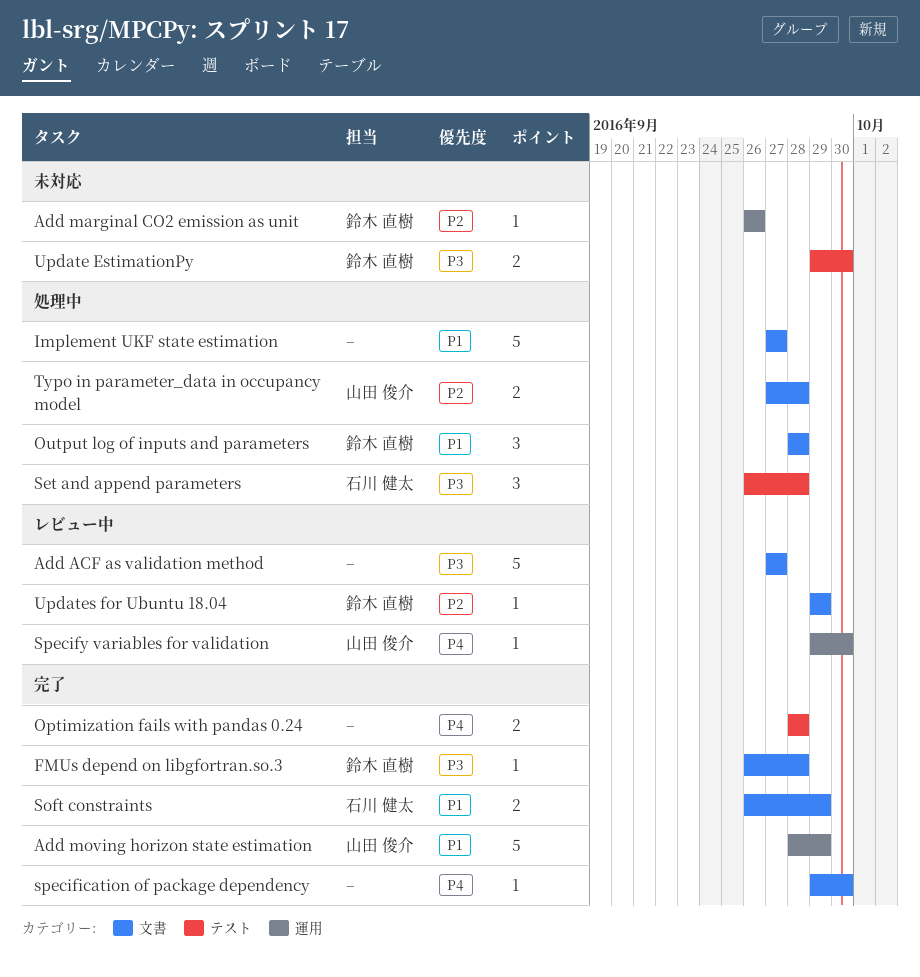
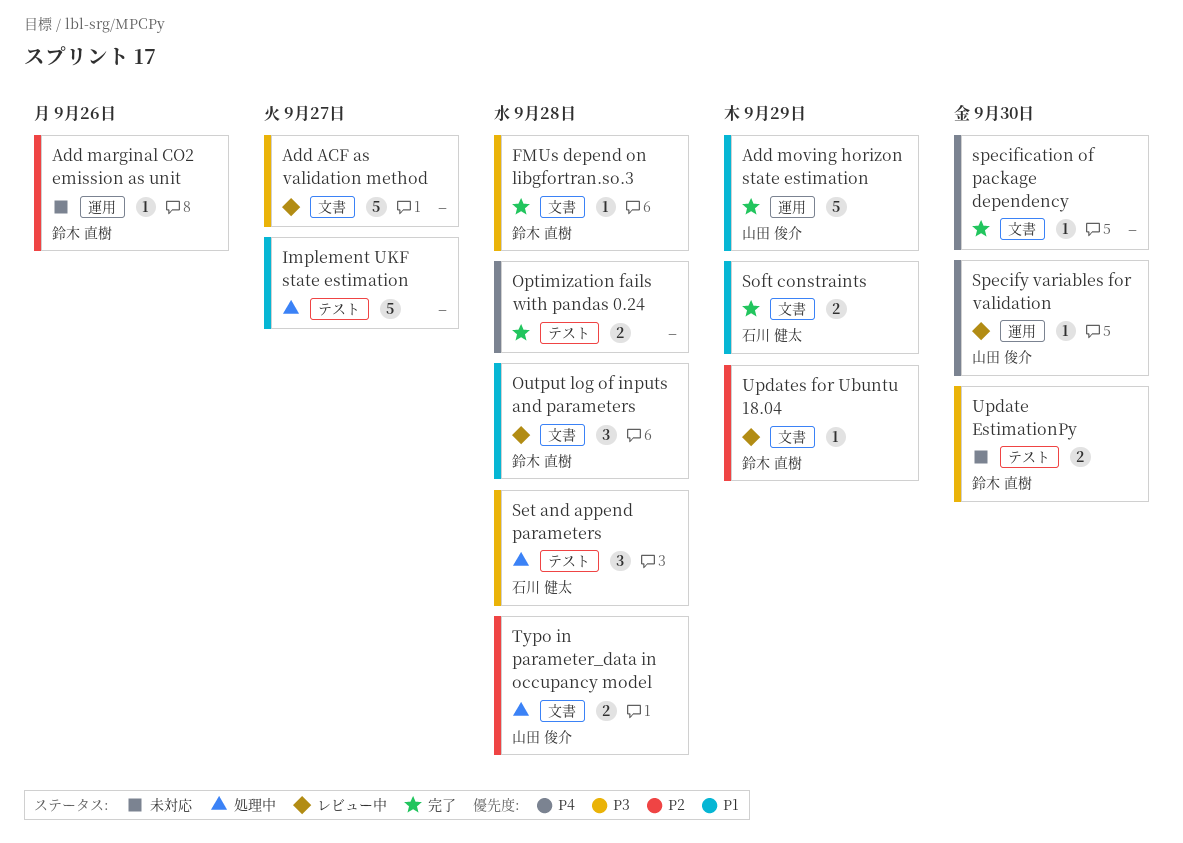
Implement UKF state estimation, label: 文書 -> テスト
Output log of inputs and parameters, status: 処理中 -> レビュー中

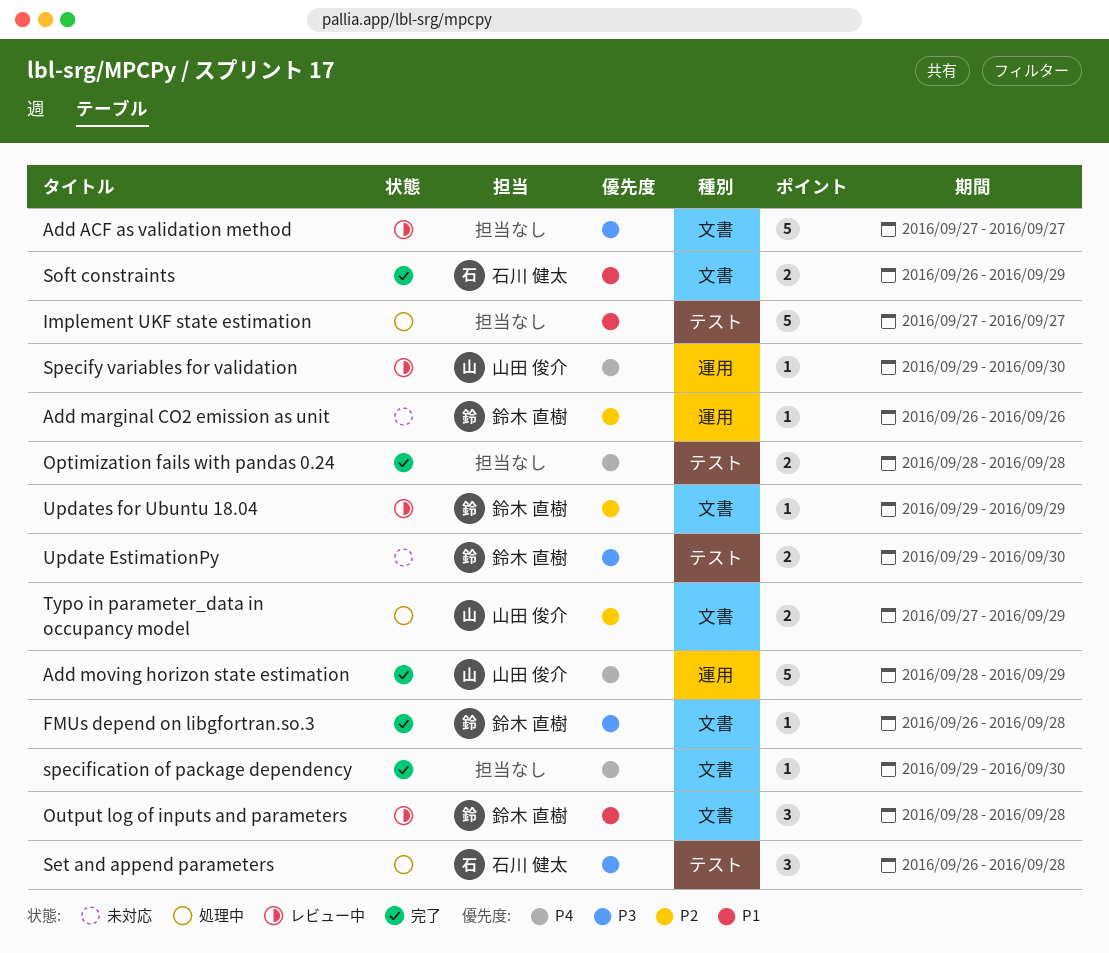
Add moving horizon state estimation, priority: P1 -> P4
Typo in parameter_data in occupancy model, due: Sep 28 -> Sep 29

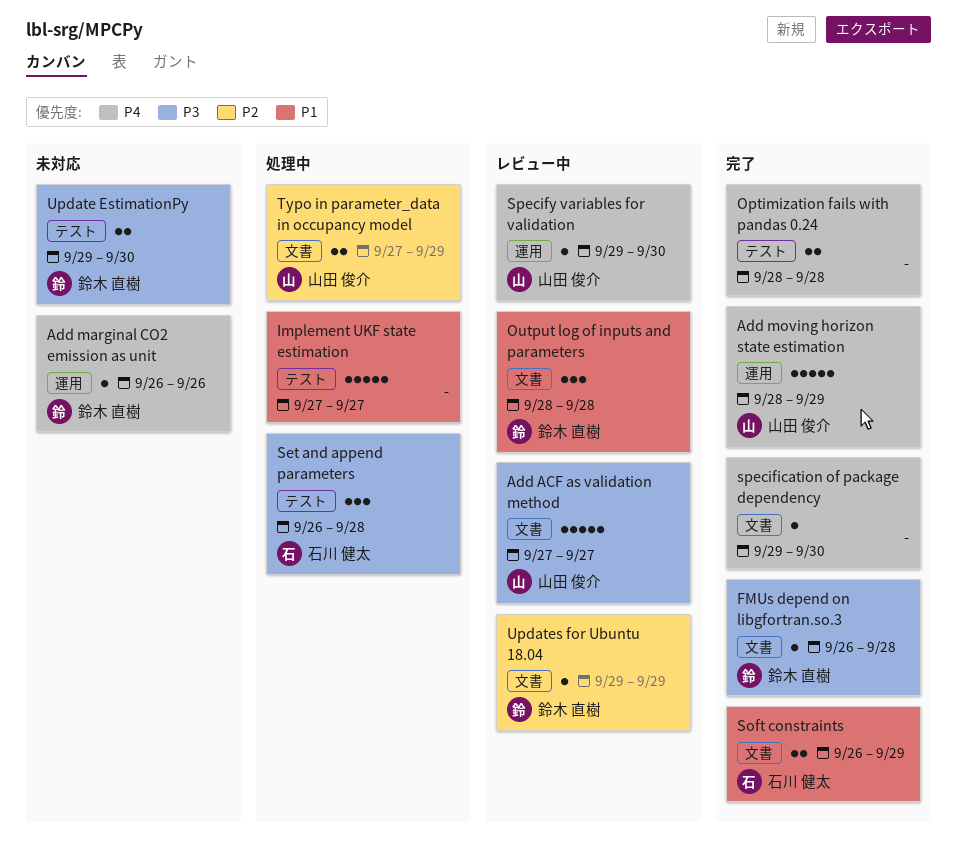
Add ACF as validation method, owner: none -> 山田 俊介
Add marginal CO2 emission as unit, priority: P2 -> P4

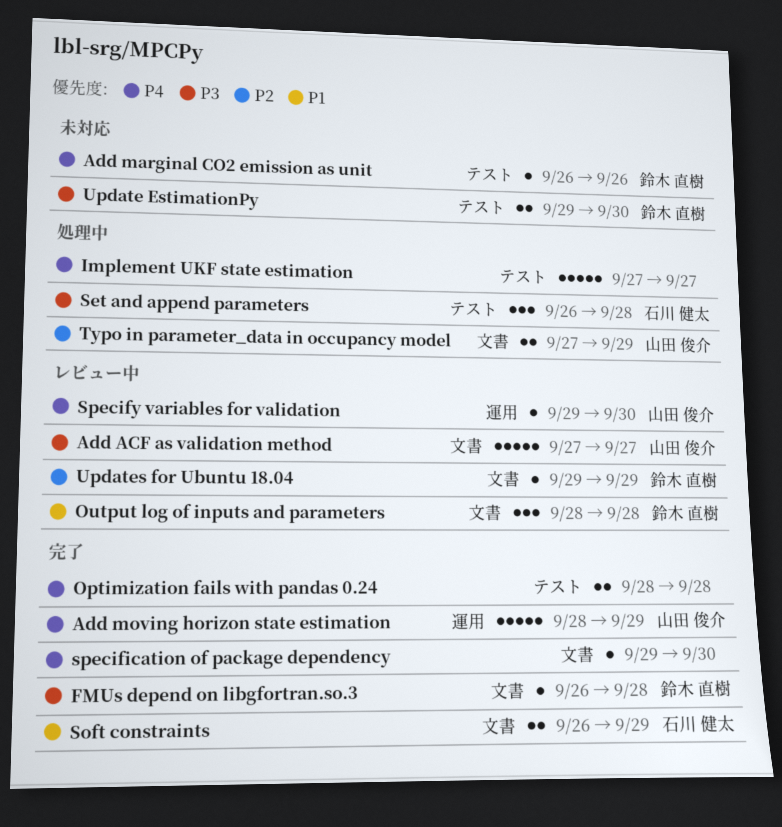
Add marginal CO2 emission as unit, label: 運用 -> テスト
Implement UKF state estimation, priority: P1 -> P4

